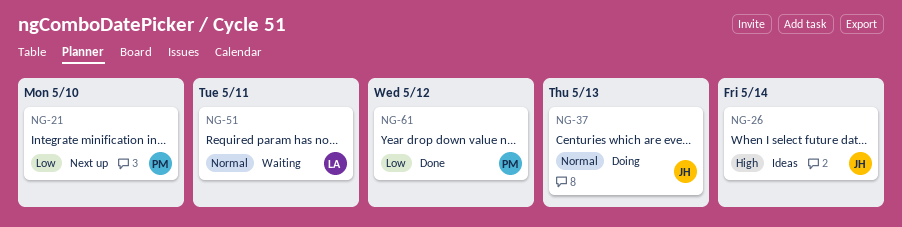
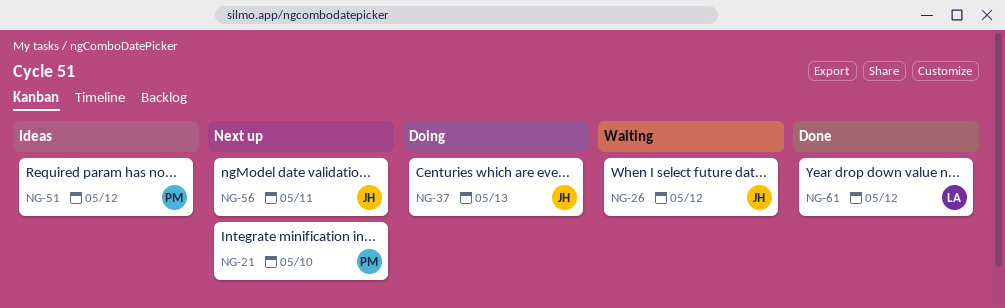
NG-26, status: Ideas -> Waiting
NG-26, due: May 14 -> May 12
NG-51, status: Waiting -> Ideas
NG-51, owner: LA -> PM
NG-51, due: May 11 -> May 12
NG-56: none -> present
NG-61, owner: PM -> LA

